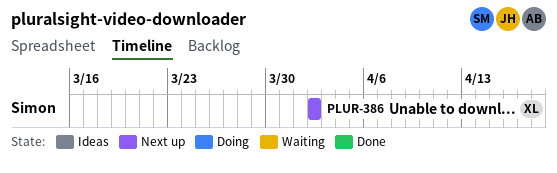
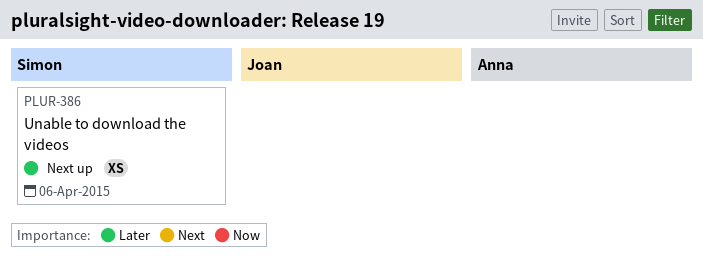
PLUR-386, estimate: XL -> XS
PLUR-386, due: Apr 2 -> Apr 6

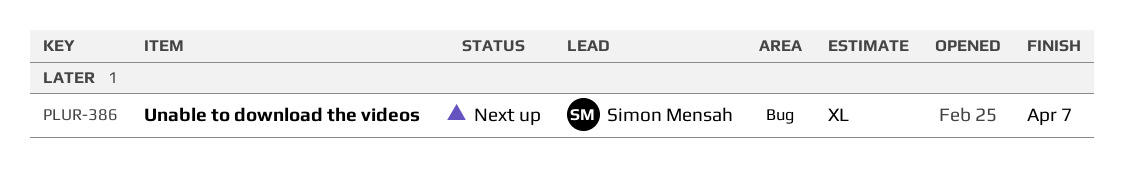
PLUR-386, estimate: XS -> XL
PLUR-386, due: Apr 6 -> Apr 7

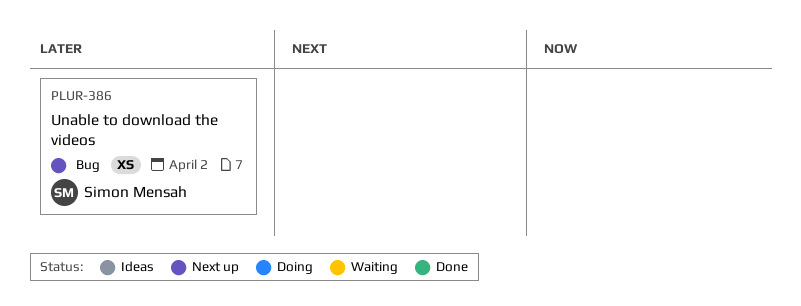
PLUR-386, estimate: XL -> XS
PLUR-386, due: Apr 7 -> Apr 2

